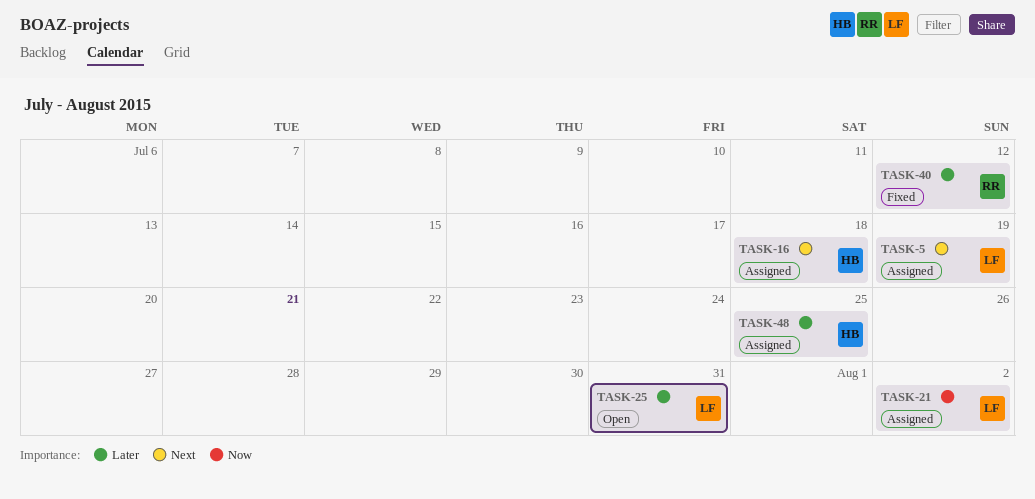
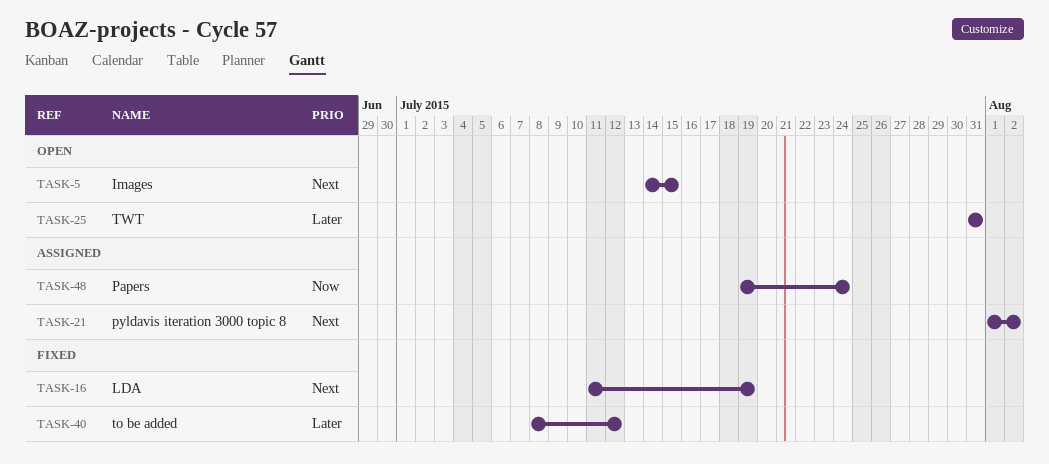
TASK-5, status: Assigned -> Open
TASK-5, due: Jul 19 -> Jul 15
TASK-16, status: Assigned -> Fixed
TASK-16, due: Jul 18 -> Jul 19
TASK-21, priority: Now -> Next
TASK-48, priority: Later -> Now
TASK-48, due: Jul 25 -> Jul 24

